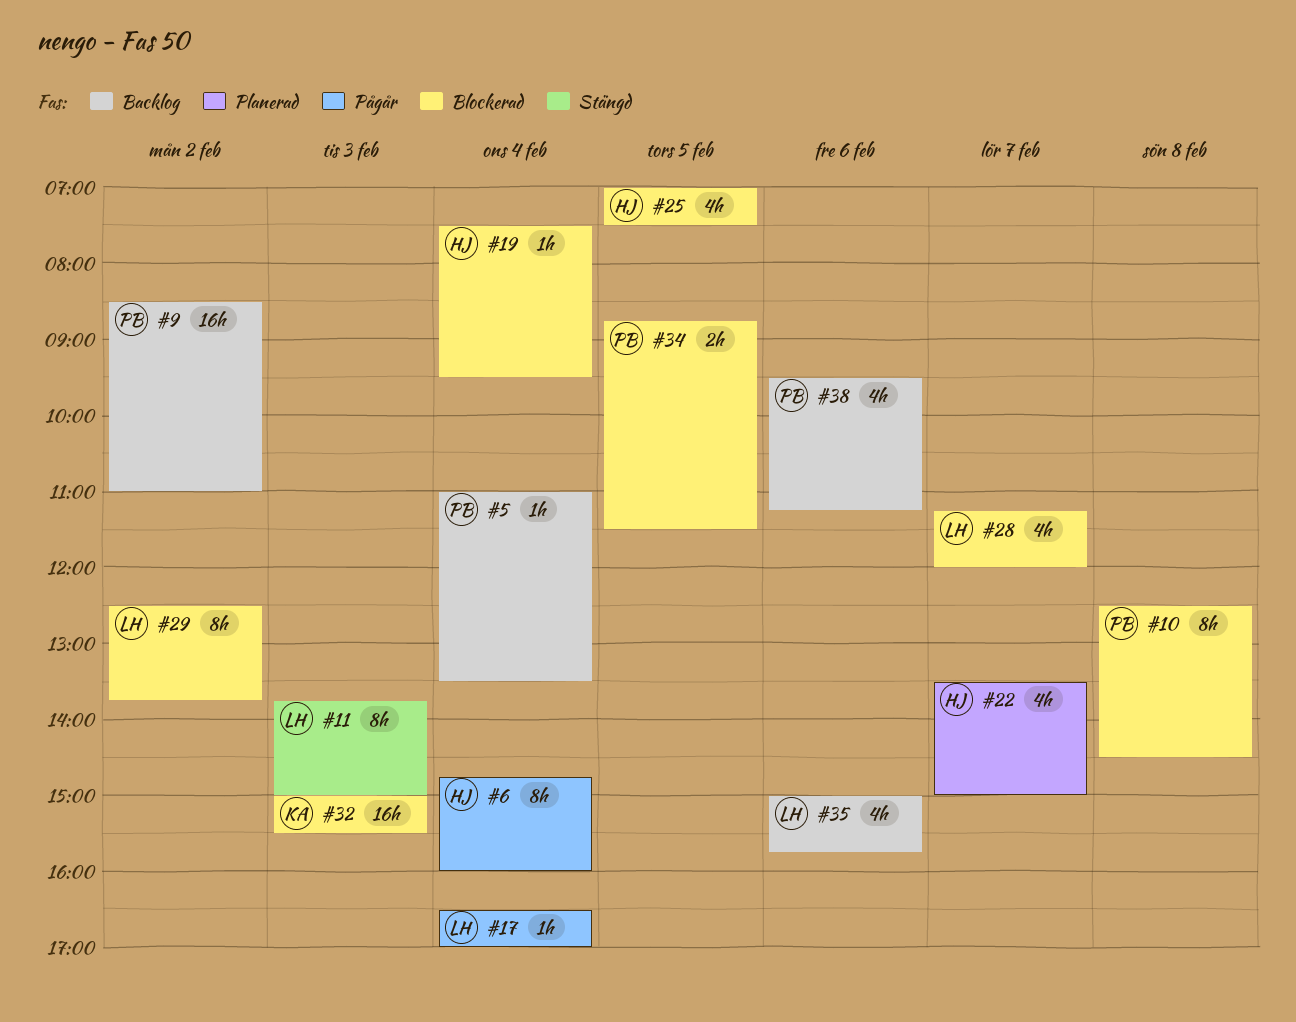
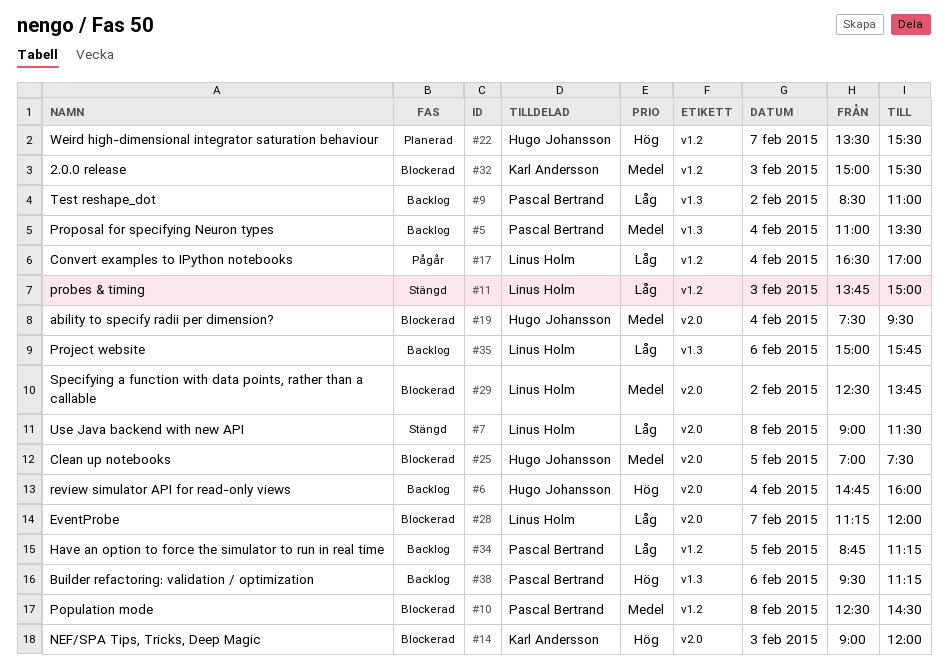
#6, status: Pågår -> Backlog
#7: none -> present
#14: none -> present
#22, ends: 15:00 -> 15:30
#34, status: Blockerad -> Backlog
#34, ends: 11:30 -> 11:15

